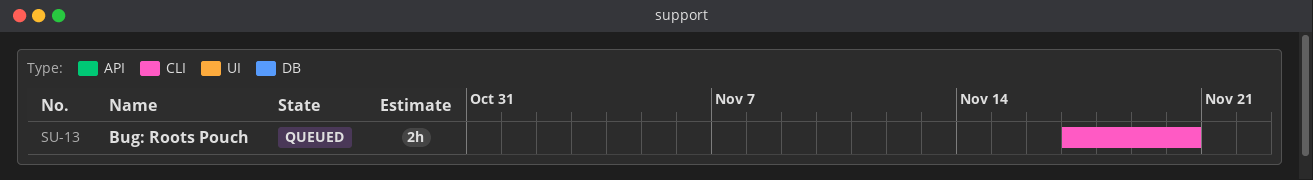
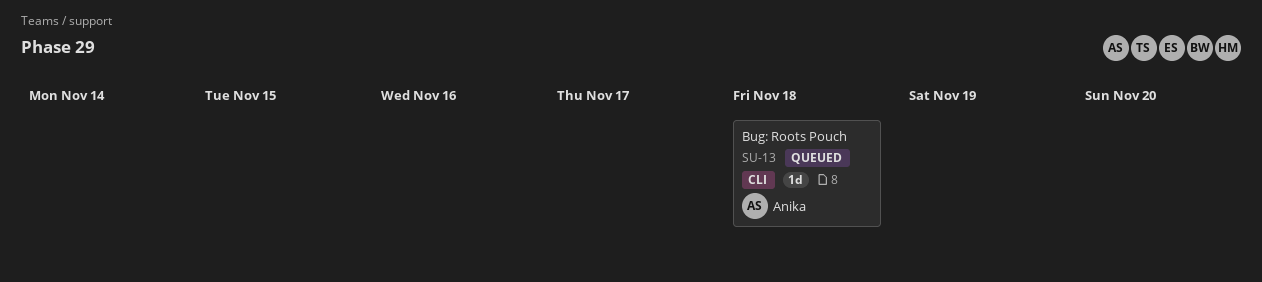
SU-13, estimate: 2h -> 1d
SU-13, due: Nov 20 -> Nov 18

